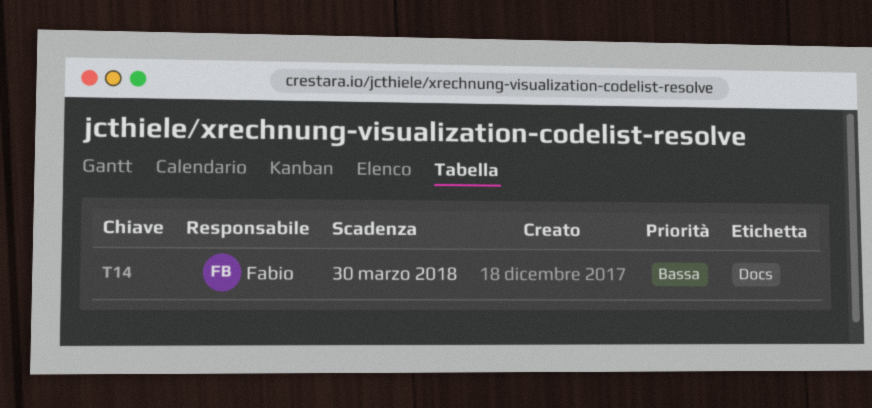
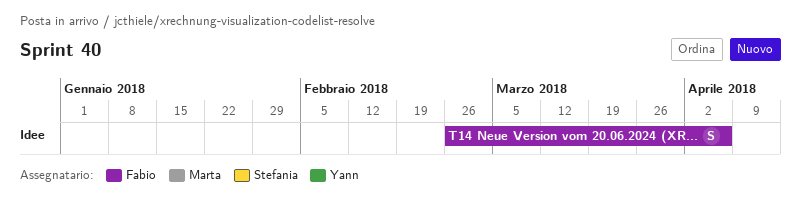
T14, due: Mar 30 -> Apr 6

